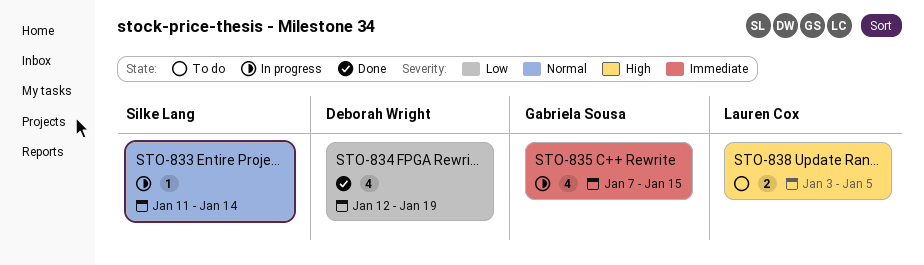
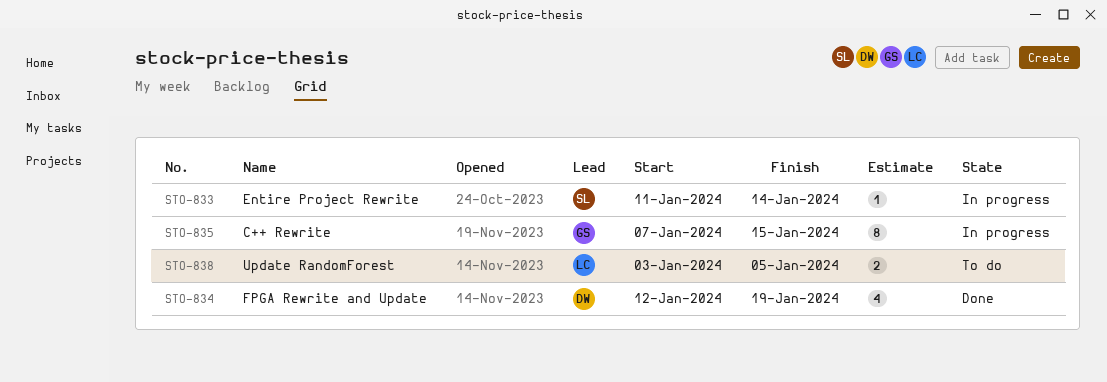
STO-835, estimate: 4 -> 8

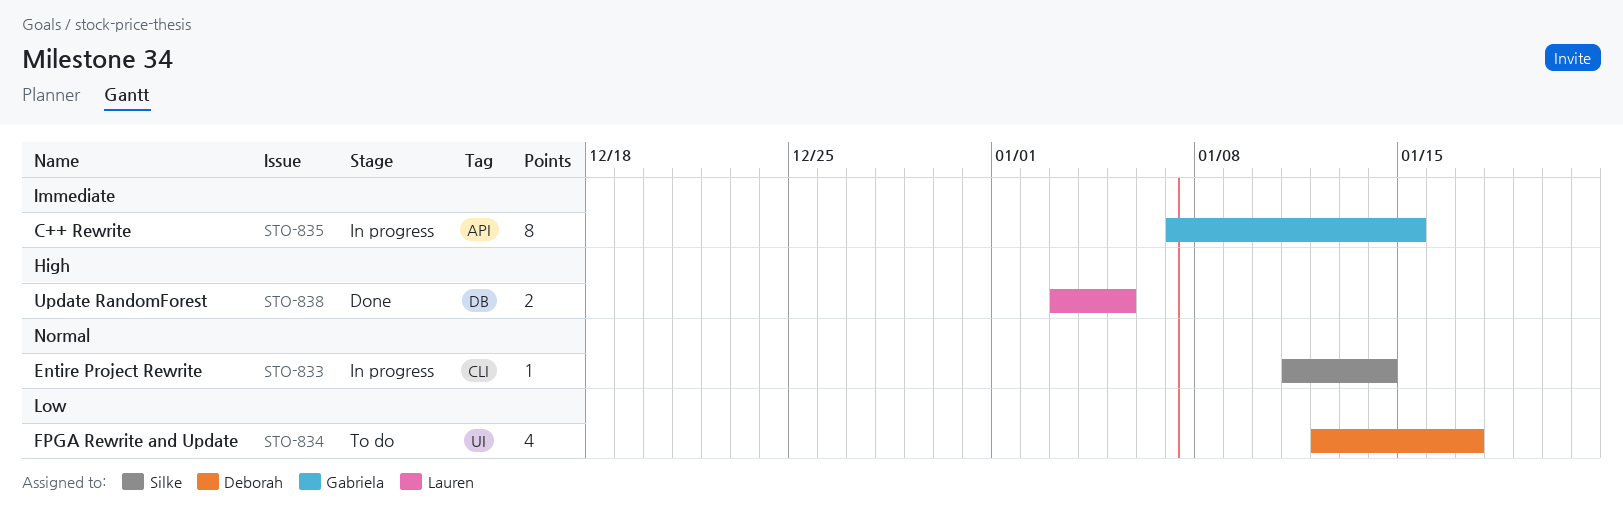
STO-834, status: Done -> To do
STO-834, due: Jan 19 -> Jan 17
STO-838, status: To do -> Done

